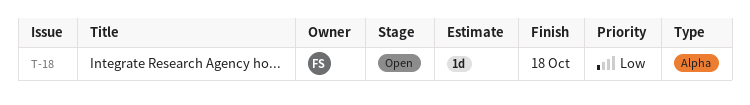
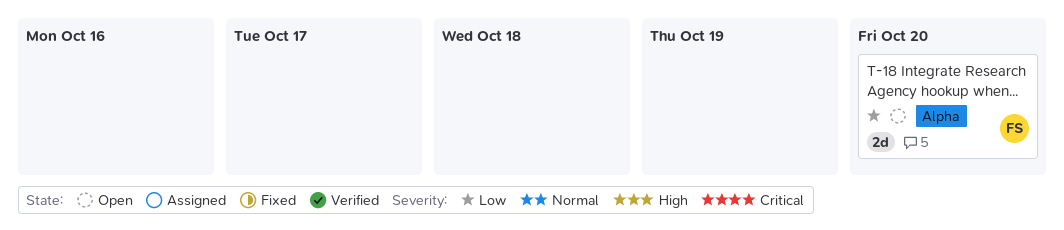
T-18, estimate: 1d -> 2d
T-18, due: Oct 18 -> Oct 20

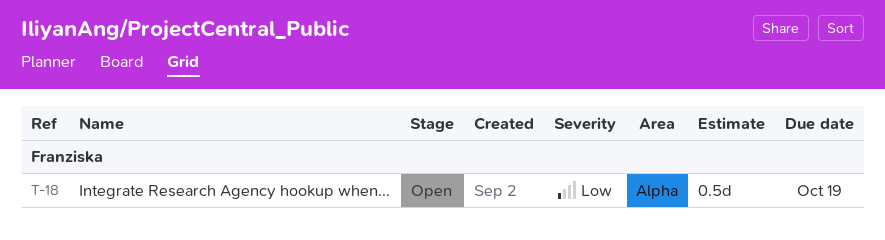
T-18, estimate: 2d -> 0.5d
T-18, due: Oct 20 -> Oct 19

